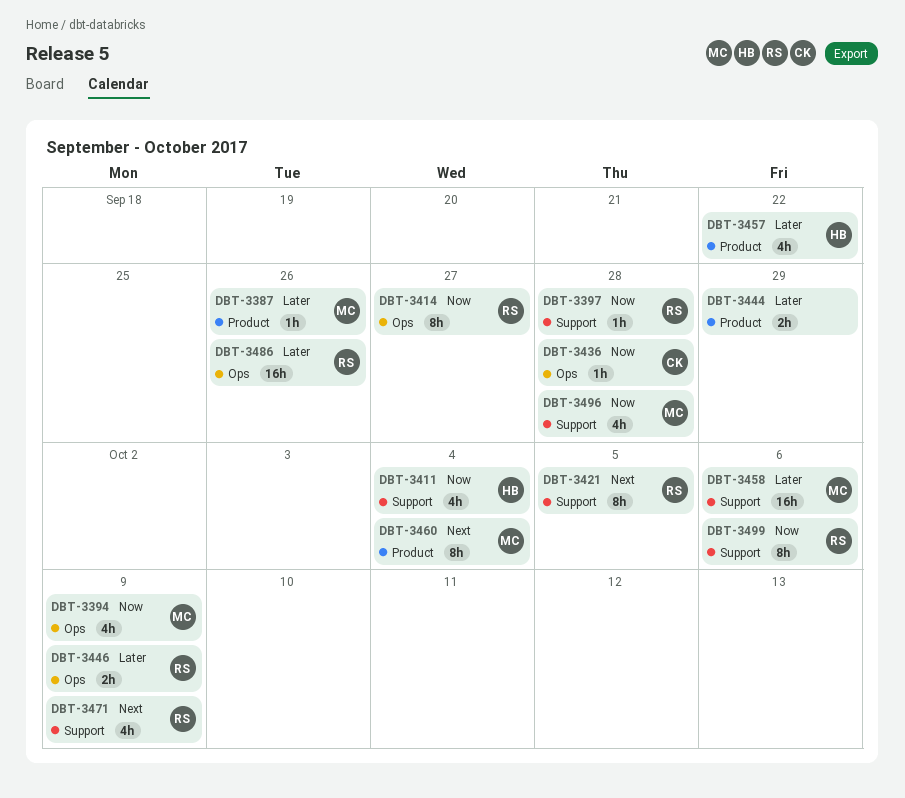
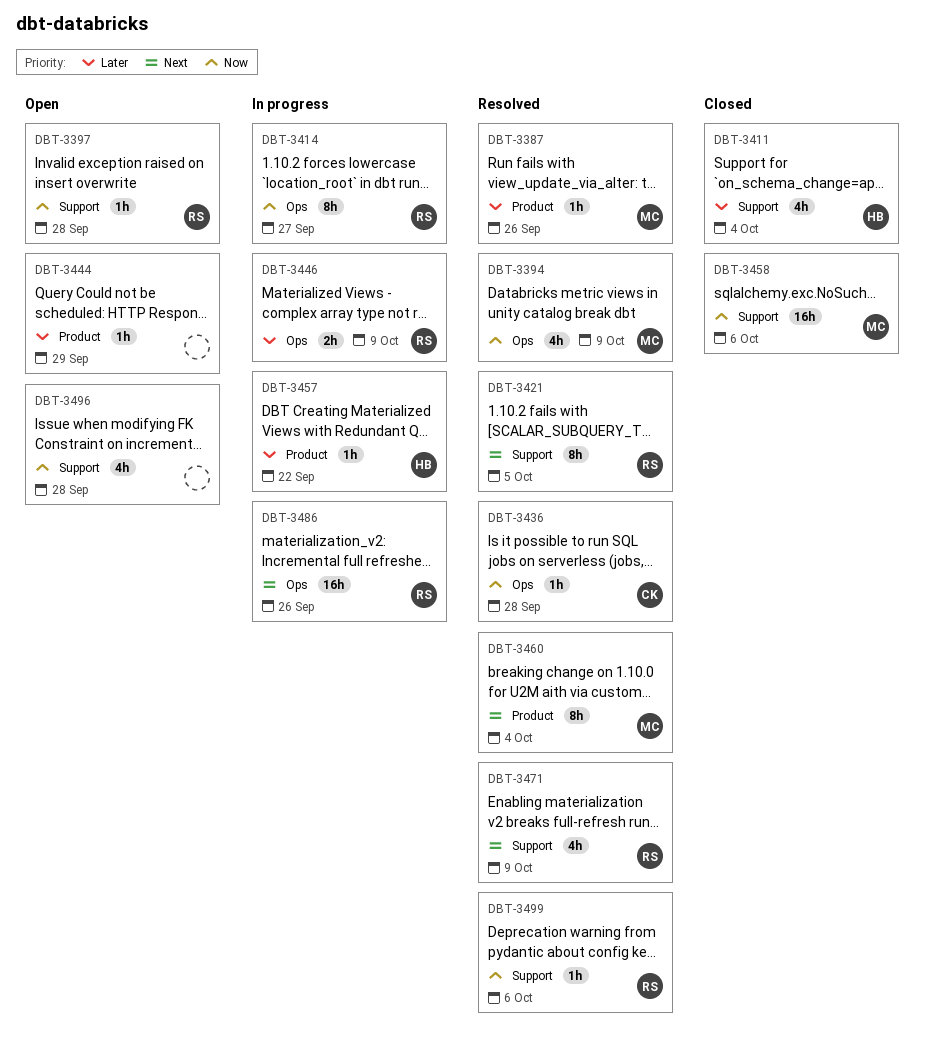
DBT-3411, priority: Now -> Later
DBT-3444, estimate: 2h -> 1h
DBT-3457, estimate: 4h -> 1h
DBT-3458, priority: Later -> Now
DBT-3486, priority: Later -> Next
DBT-3496, owner: MC -> none
DBT-3499, estimate: 8h -> 1h

